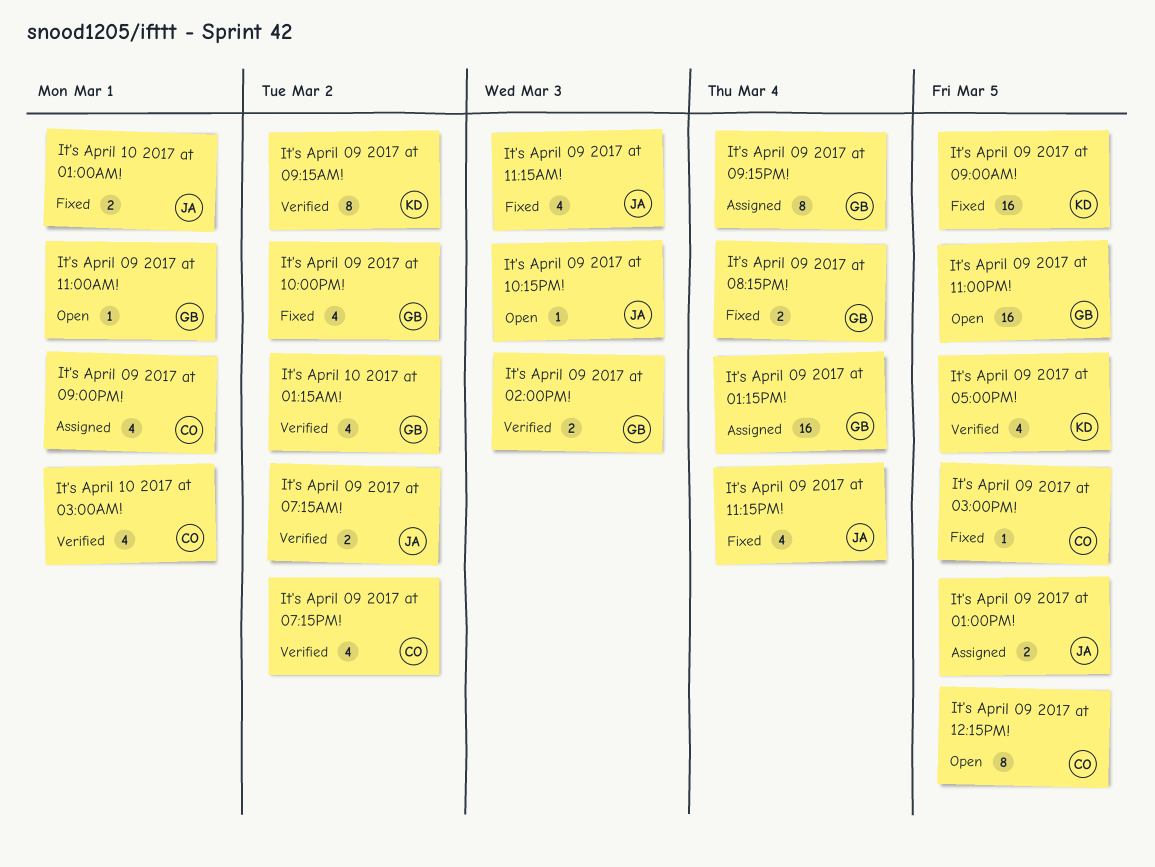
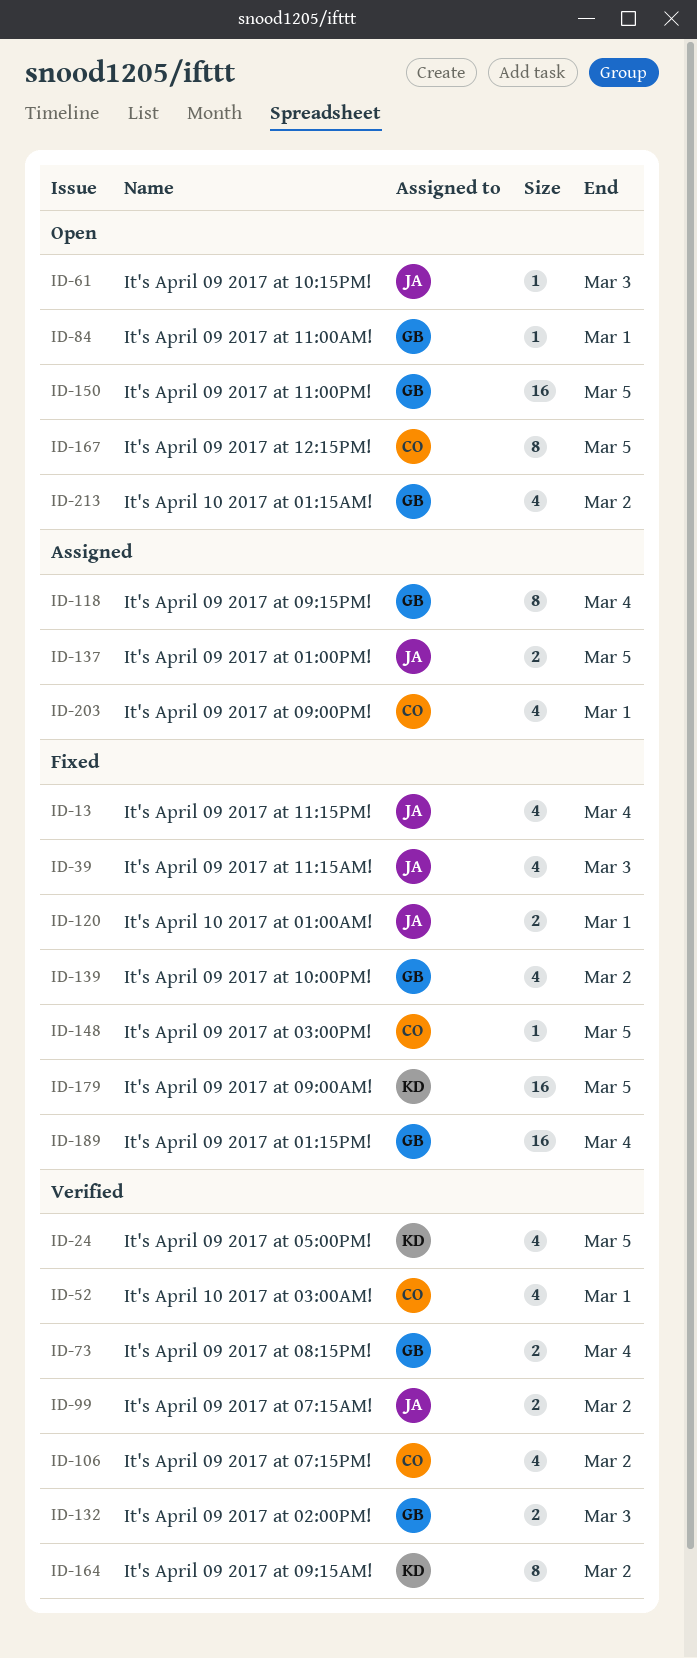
It's April 09 2017 at 01:15PM!, status: Assigned -> Fixed
It's April 09 2017 at 08:15PM!, status: Fixed -> Verified
It's April 10 2017 at 01:15AM!, status: Verified -> Open

